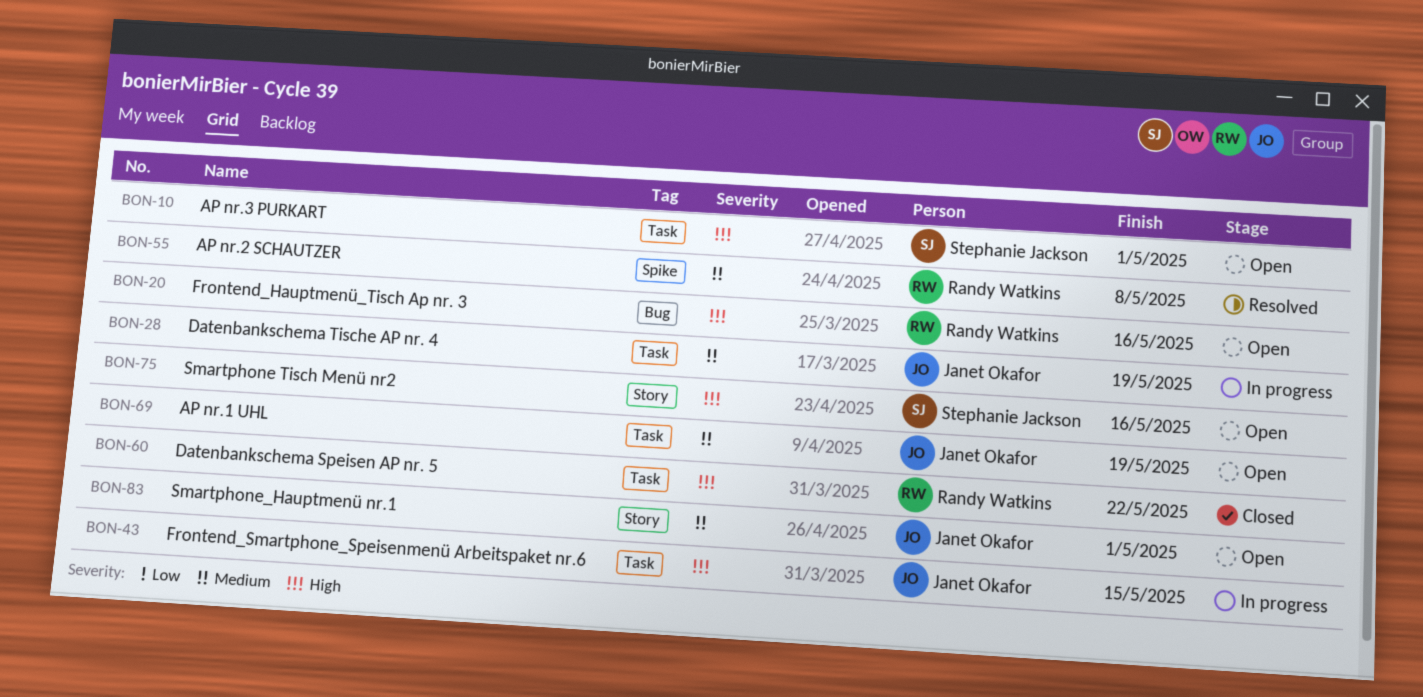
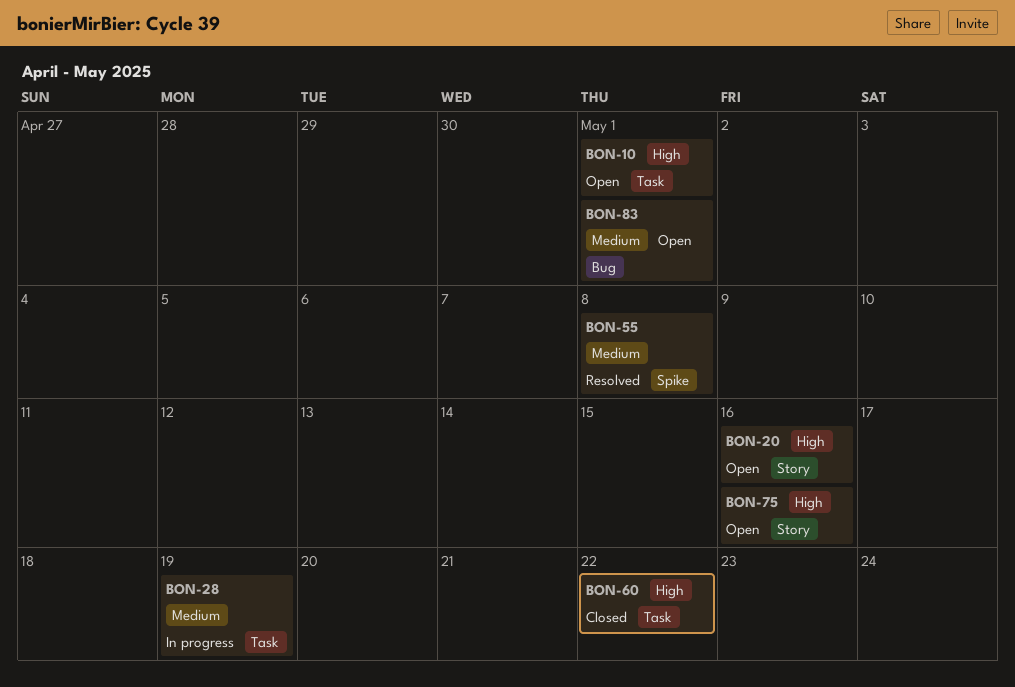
BON-20, label: Bug -> Story
BON-43: present -> none
BON-69: present -> none
BON-83, label: Story -> Bug

